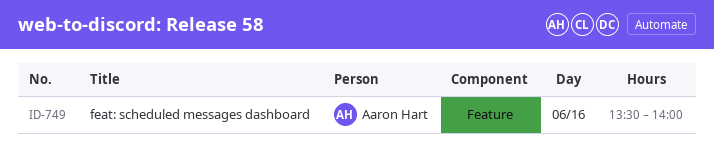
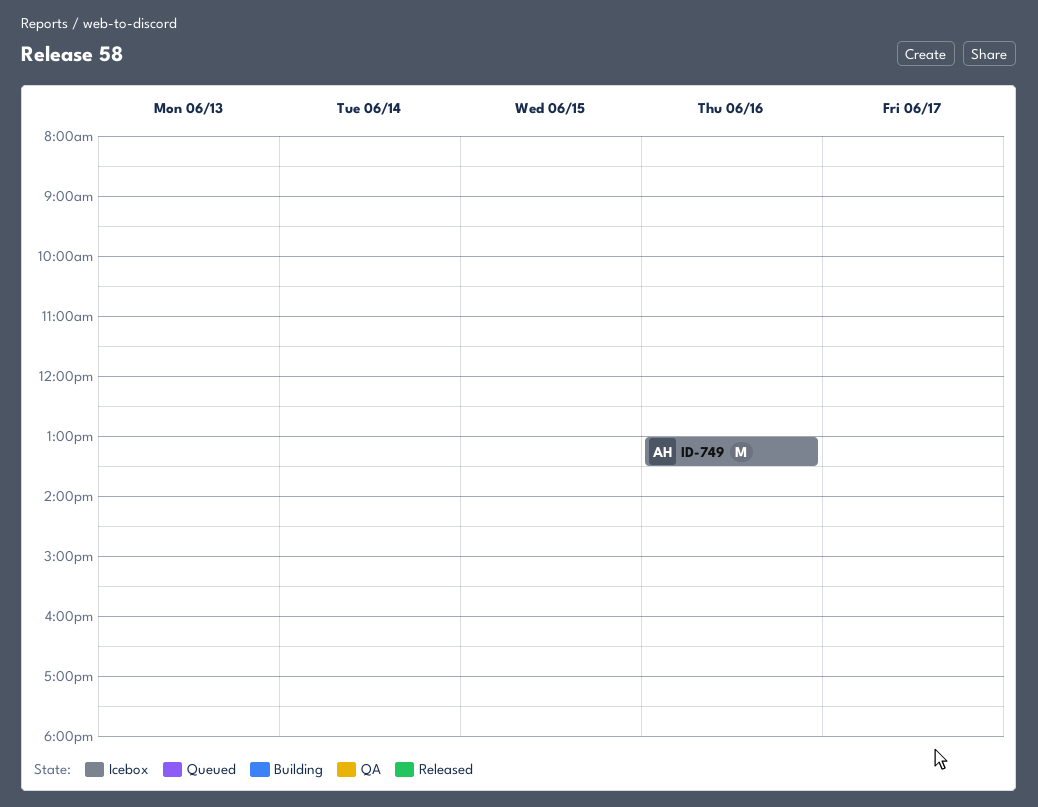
ID-749, begins: 13:30 -> 13:00
ID-749, ends: 14:00 -> 13:30

